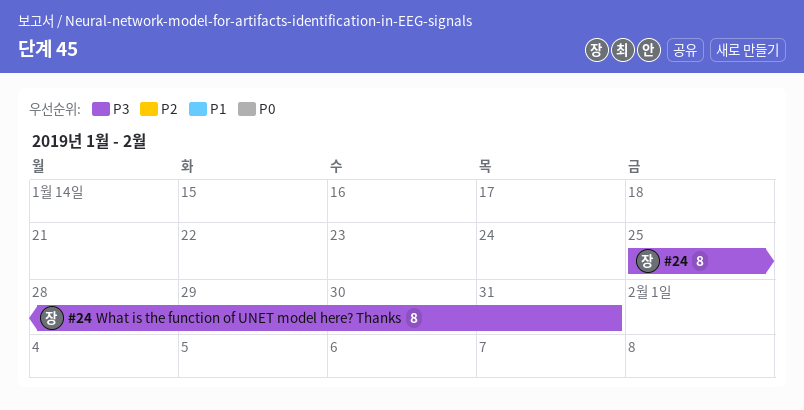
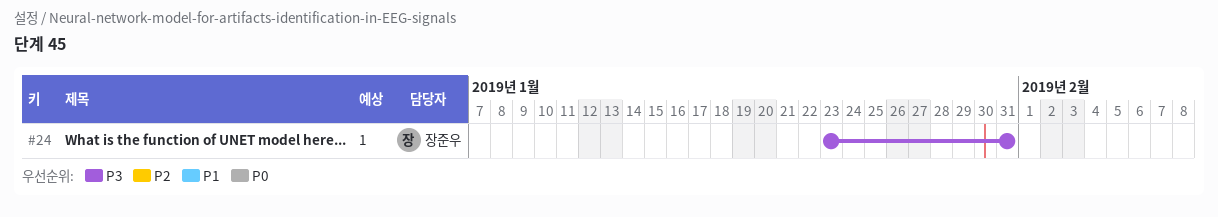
#24, estimate: 8 -> 1
#24, start: Jan 25 -> Jan 23

